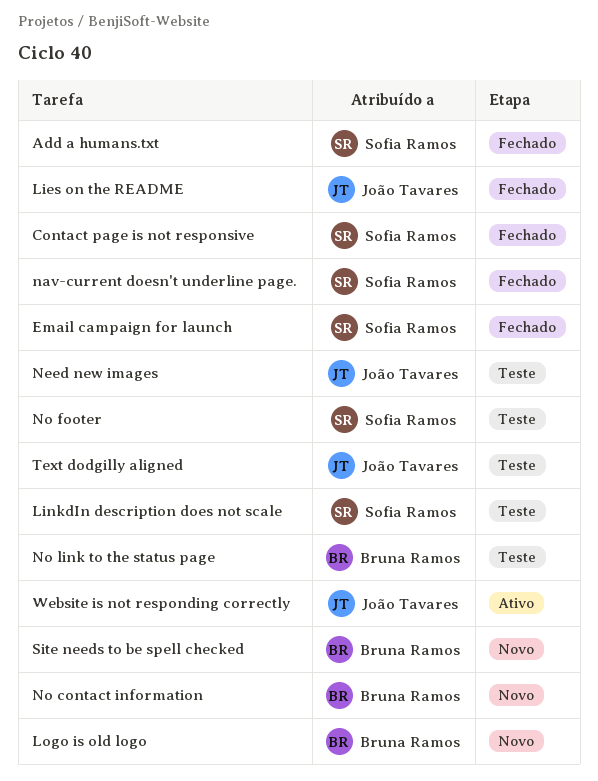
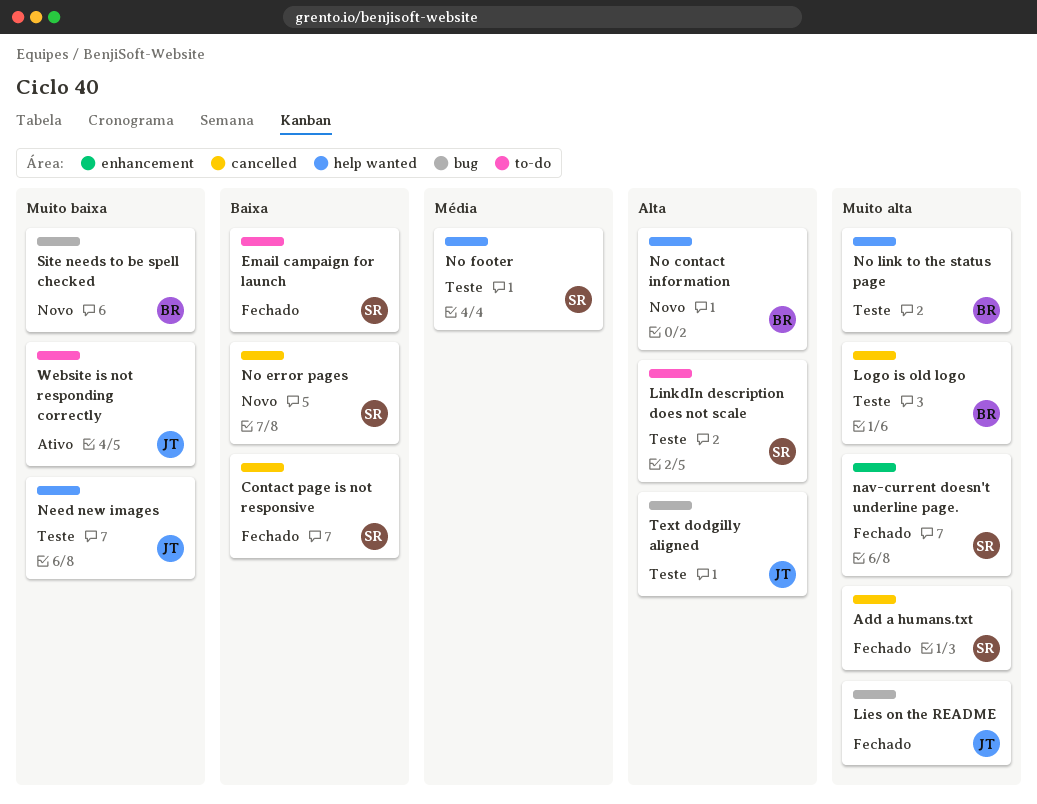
Logo is old logo, status: Novo -> Teste
No error pages: none -> present

